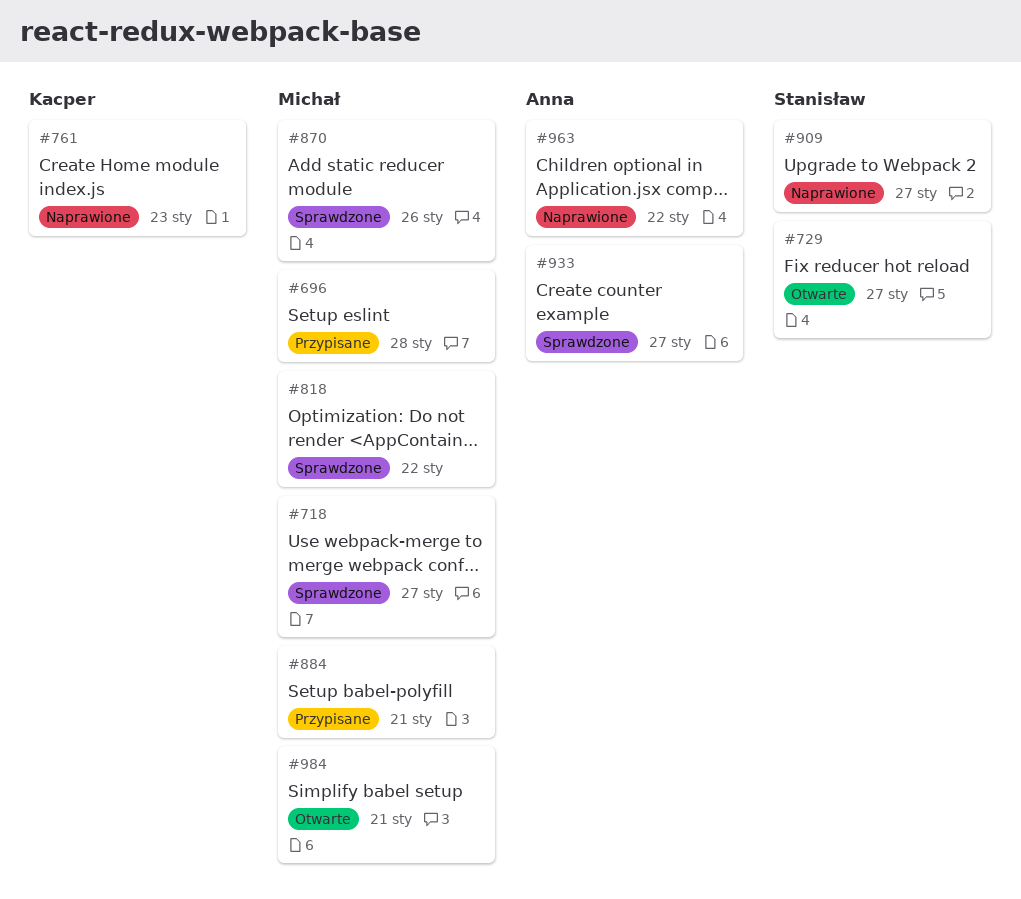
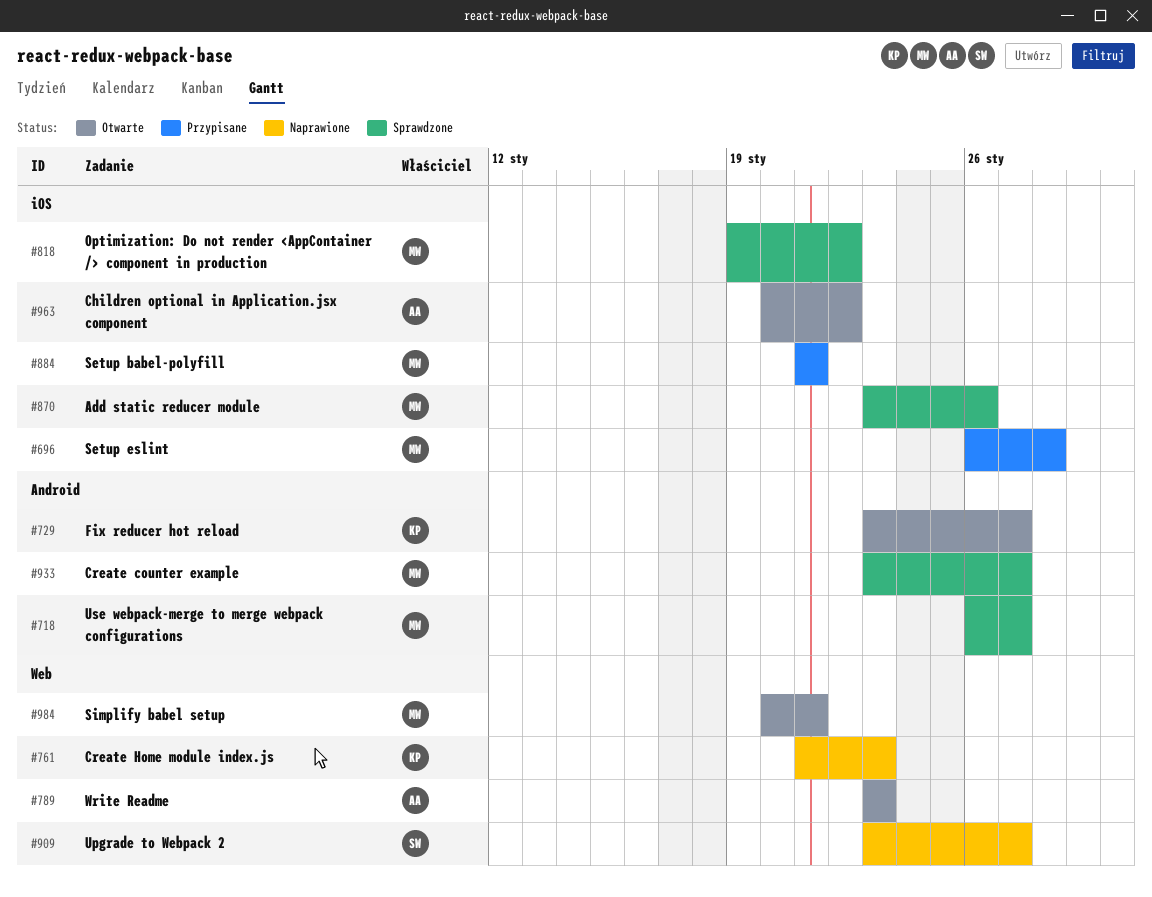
#729, owner: Stanisław -> Kacper
#789: none -> present
#933, owner: Anna -> Michał
#963, status: Naprawione -> Otwarte

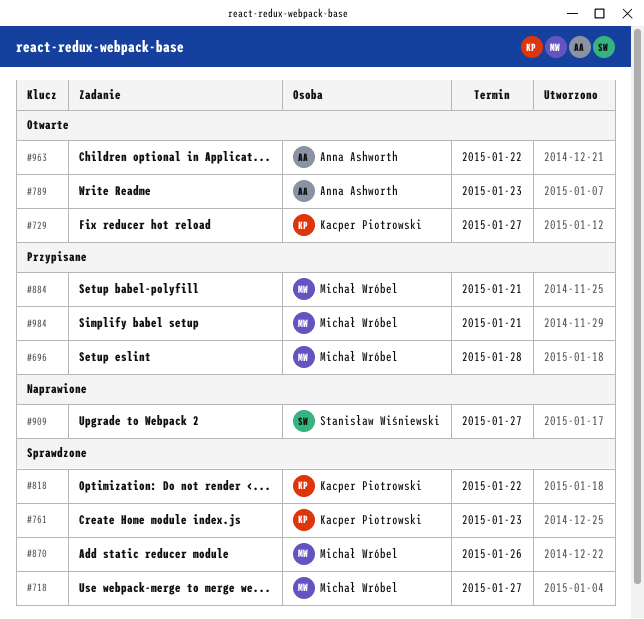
#761, status: Naprawione -> Sprawdzone
#818, owner: Michał Wróbel -> Kacper Piotrowski
#933: present -> none
#984, status: Otwarte -> Przypisane

